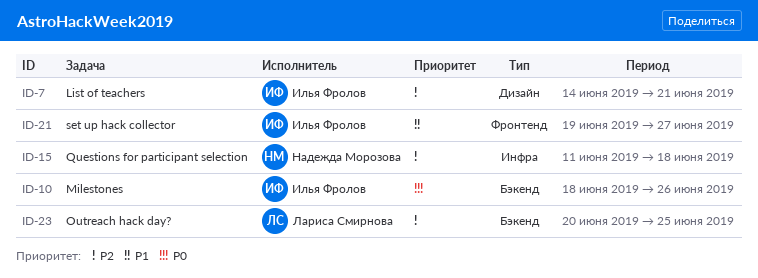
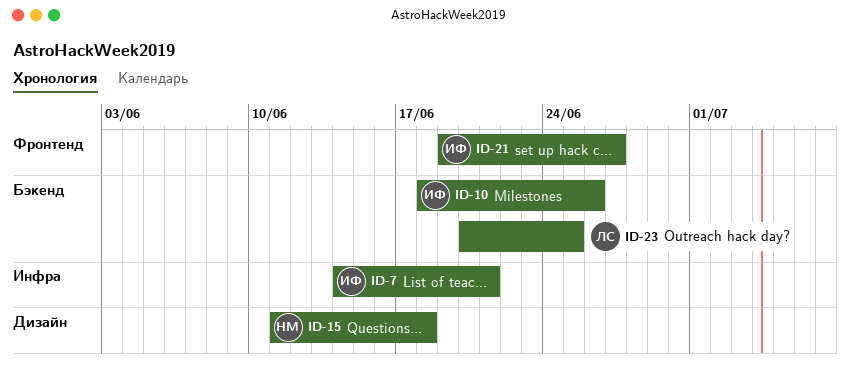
ID-7, label: Дизайн -> Инфра
ID-15, label: Инфра -> Дизайн

